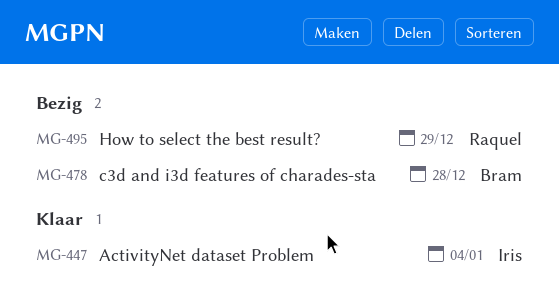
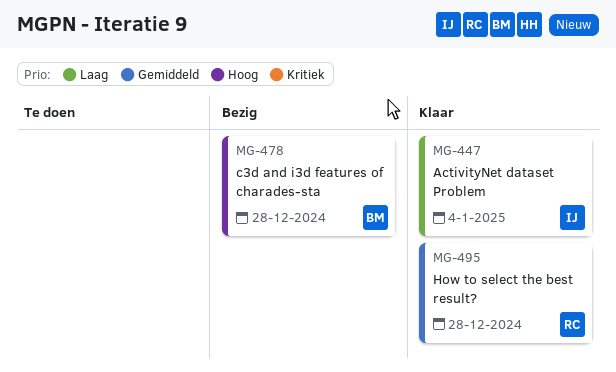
MG-495, status: Bezig -> Klaar
MG-495, due: Dec 29 -> Dec 28

